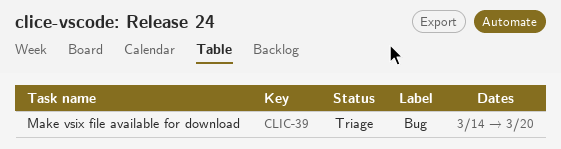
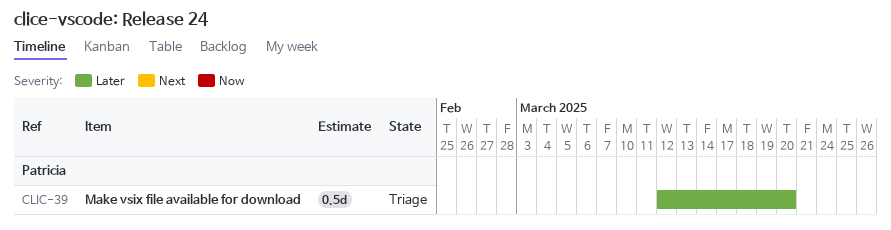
CLIC-39, start: Mar 14 -> Mar 12

